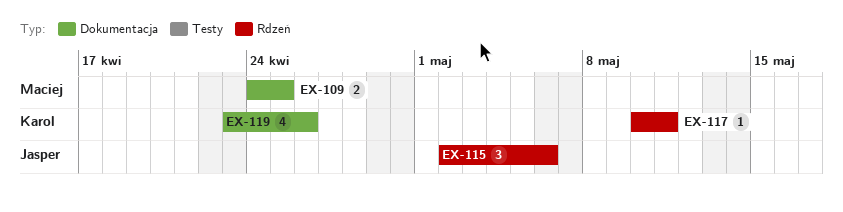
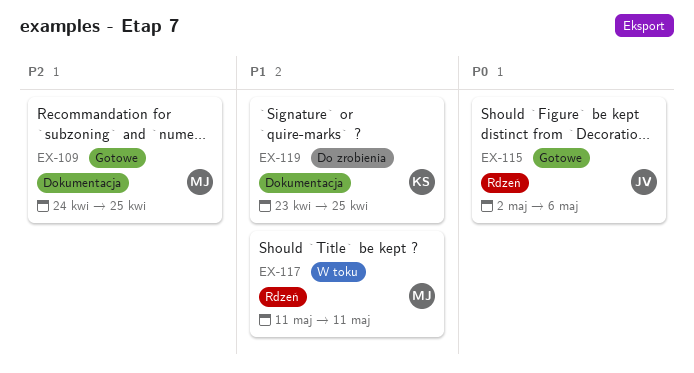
EX-117, owner: Karol -> Maciej
EX-117, start: May 10 -> May 11
EX-119, due: Apr 26 -> Apr 25

